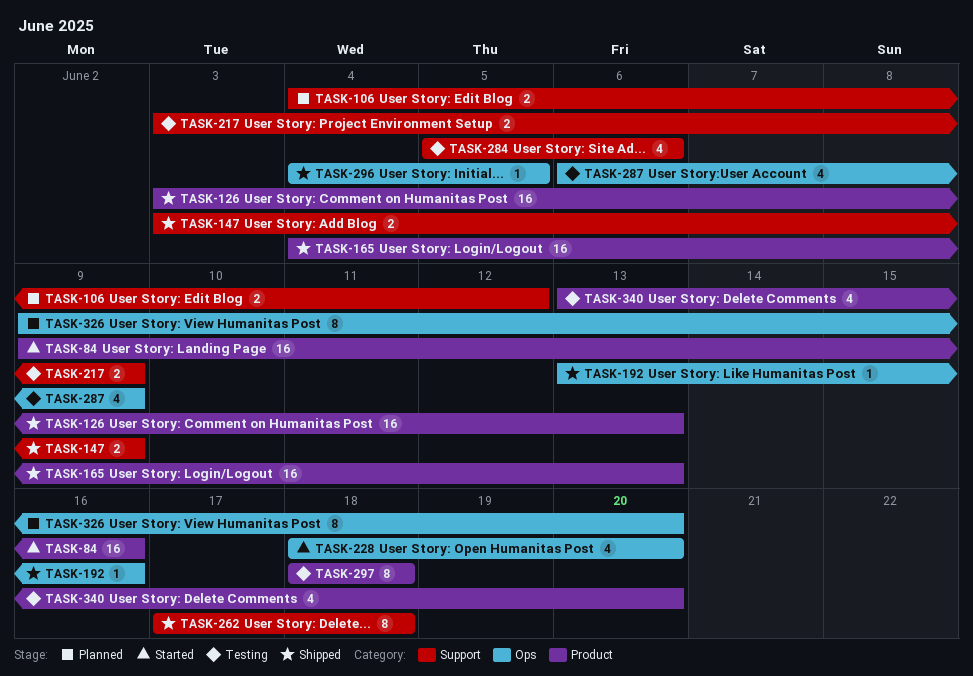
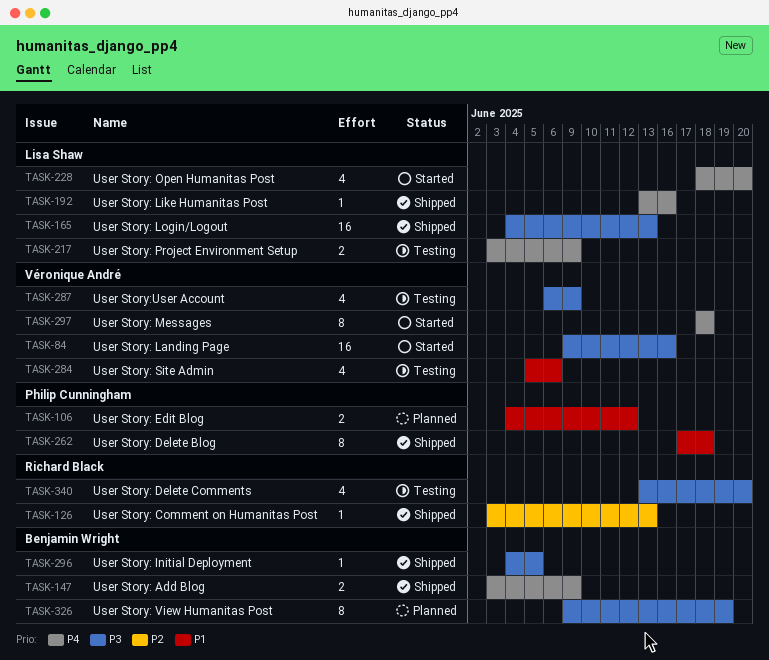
TASK-126, estimate: 16 -> 1
TASK-297, status: Testing -> Started
TASK-326, due: Jun 20 -> Jun 19

